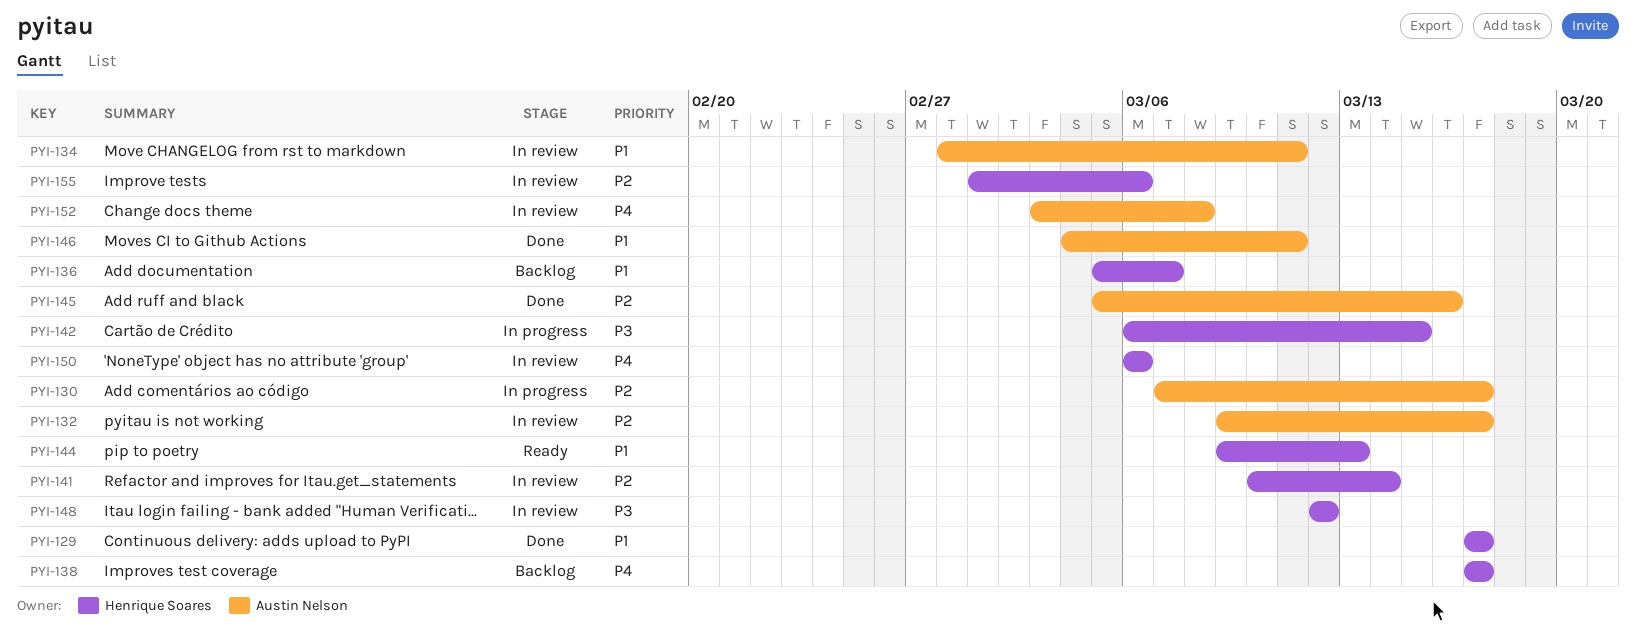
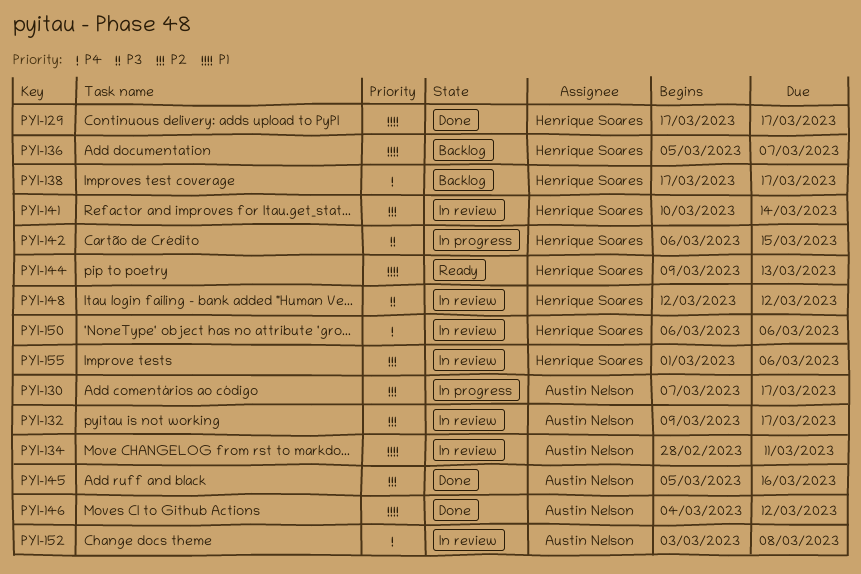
PYI-146, due: Mar 11 -> Mar 12

